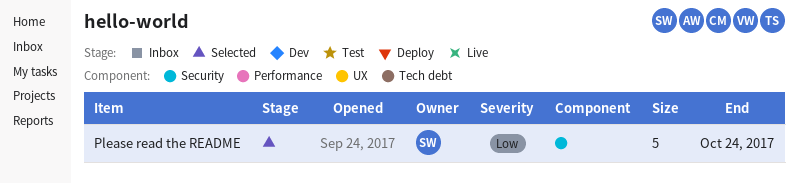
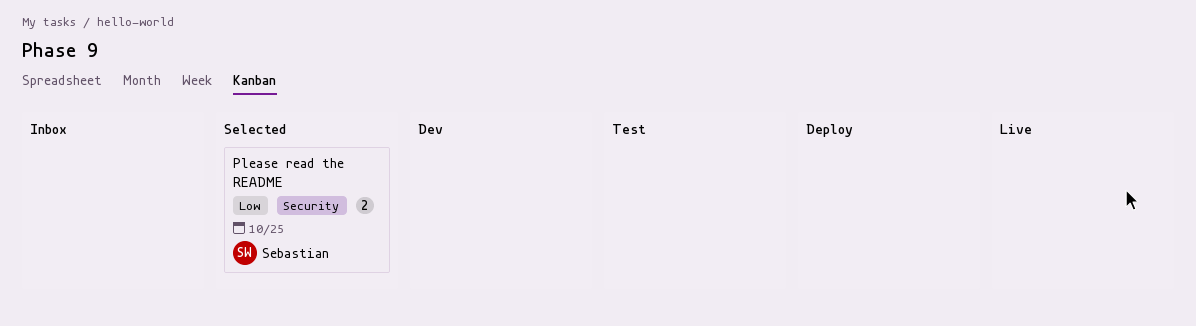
Please read the README, estimate: 5 -> 2
Please read the README, due: Oct 24 -> Oct 25

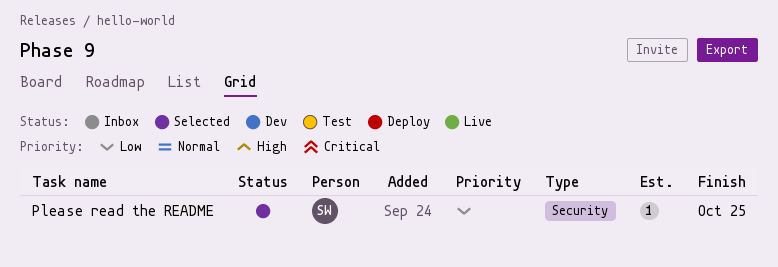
Please read the README, estimate: 2 -> 1

